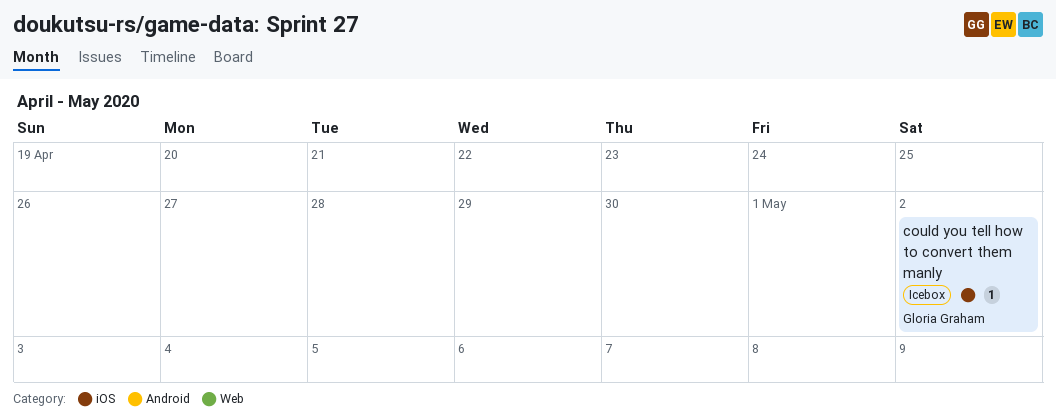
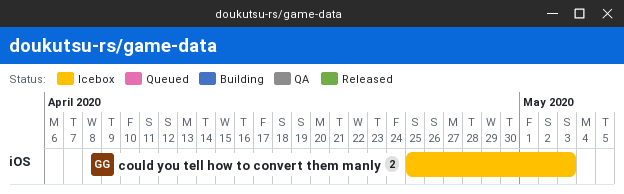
could you tell how to convert them manly, estimate: 1 -> 2
could you tell how to convert them manly, due: May 2 -> May 3

